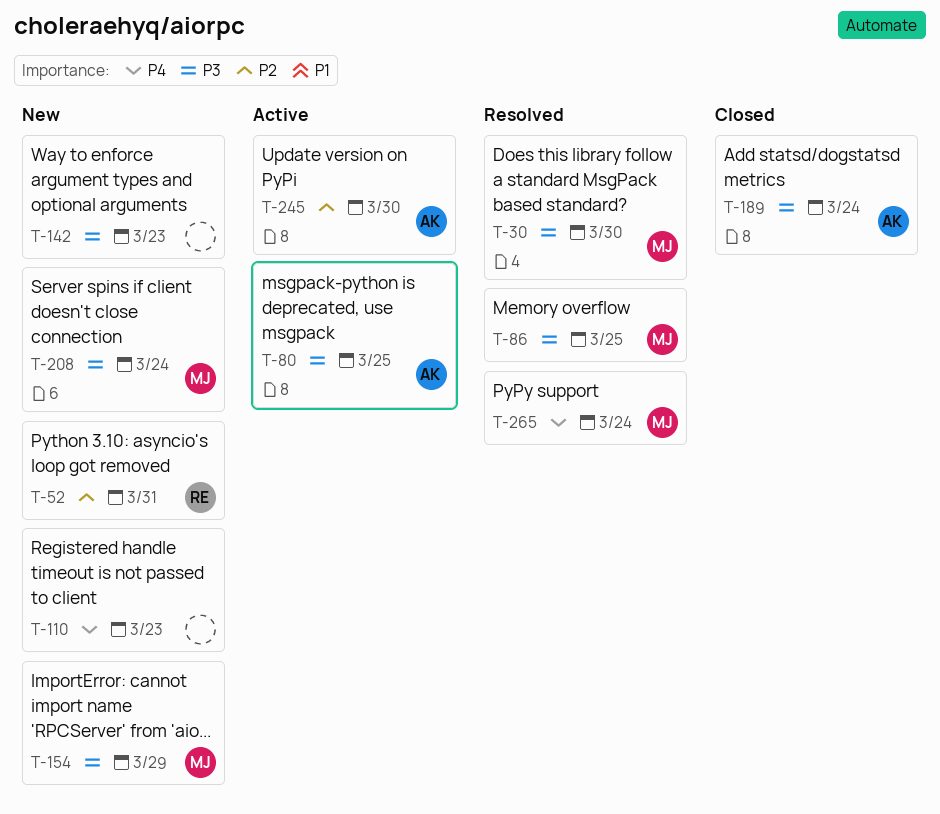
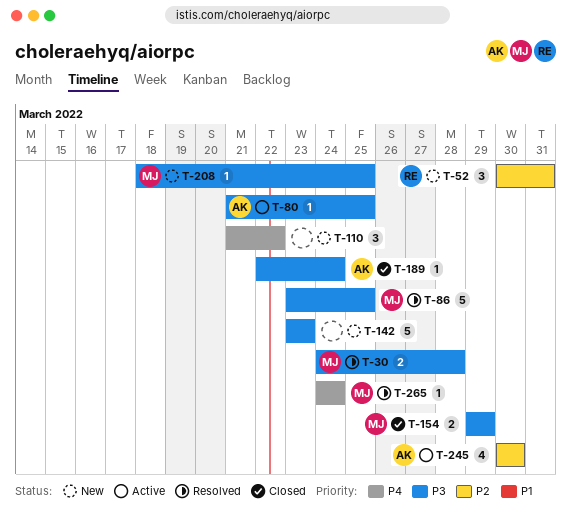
T-30, due: Mar 30 -> Mar 28
T-110, due: Mar 23 -> Mar 22
T-154, status: New -> Closed
T-208, due: Mar 24 -> Mar 25

